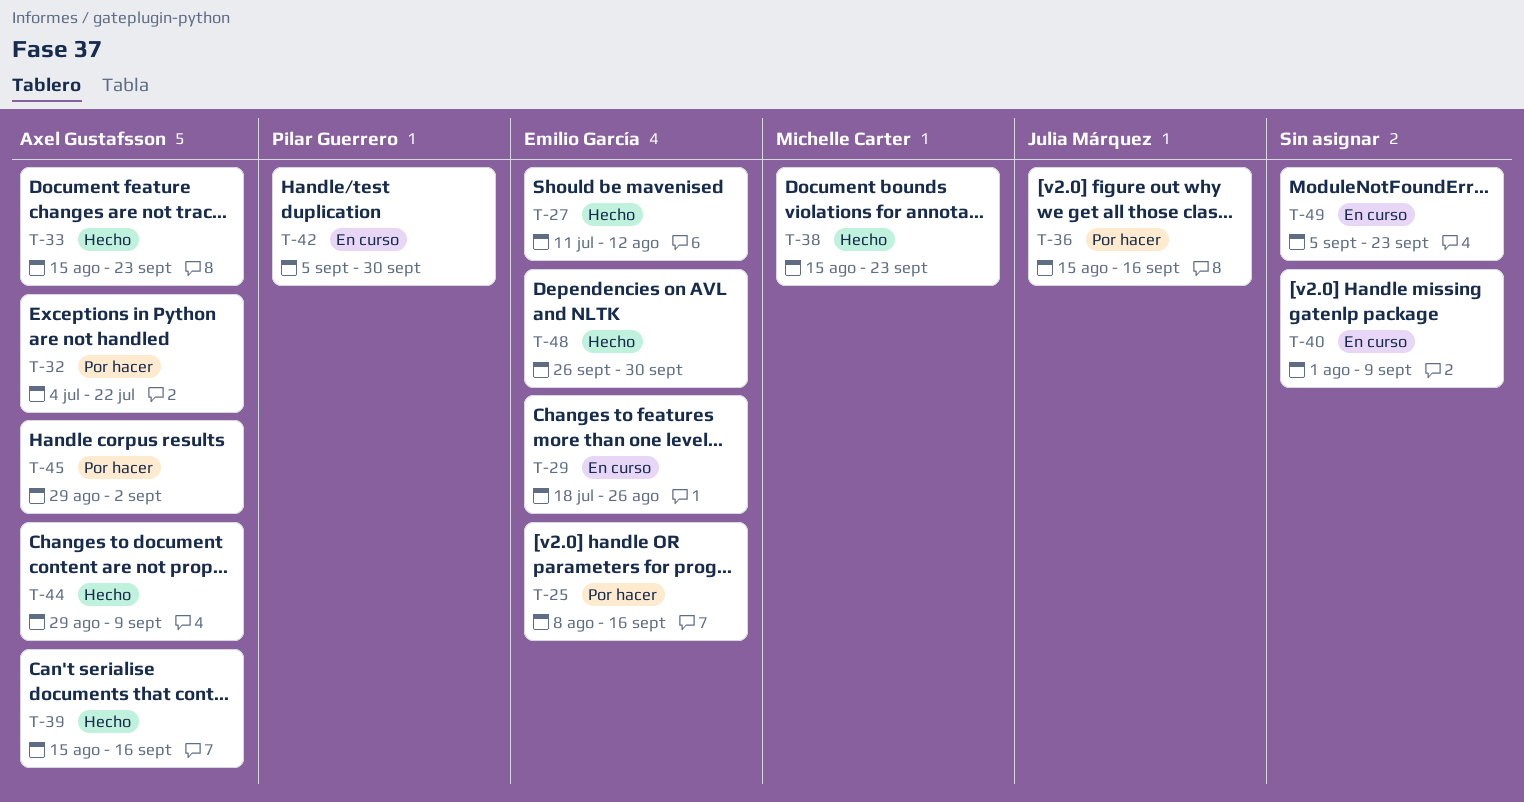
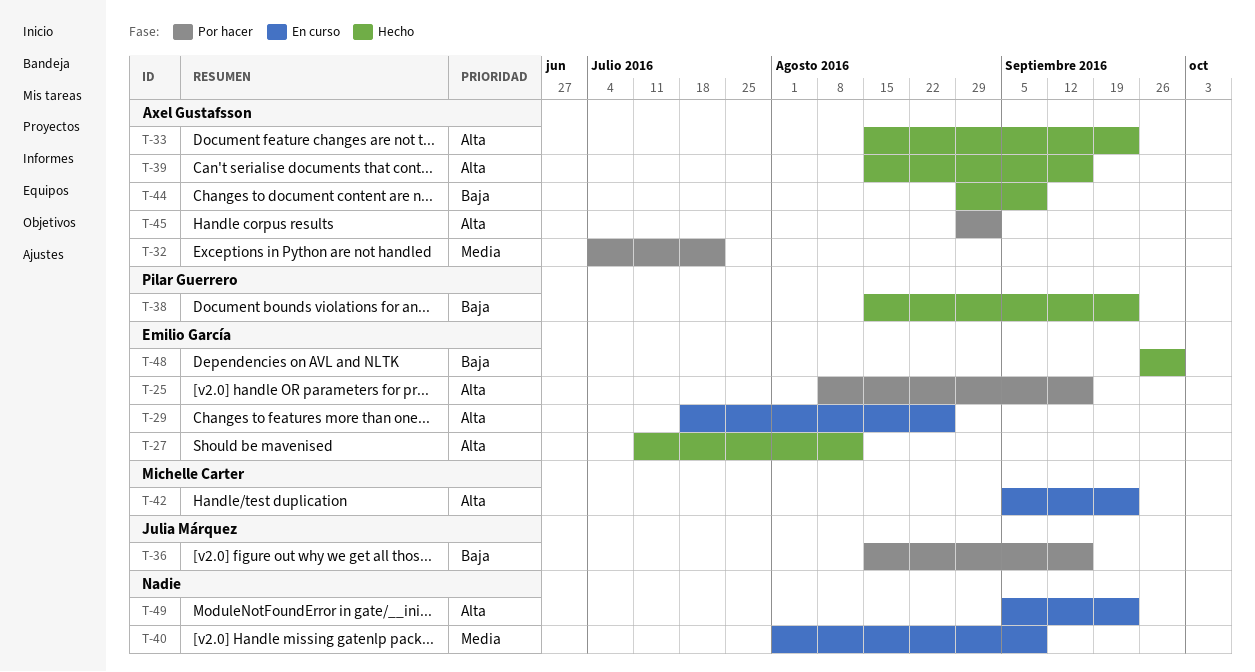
T-38, owner: Michelle Carter -> Pilar Guerrero
T-42, owner: Pilar Guerrero -> Michelle Carter
T-42, due: Sep 30 -> Sep 23

